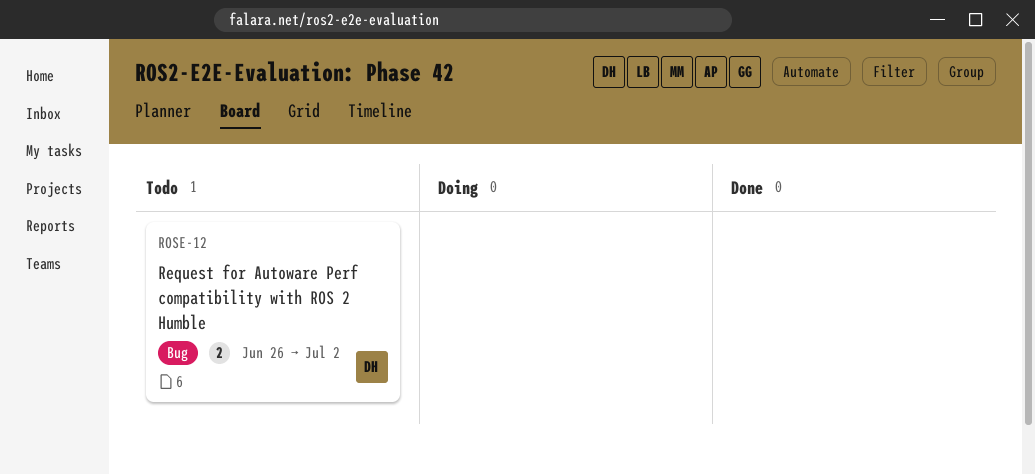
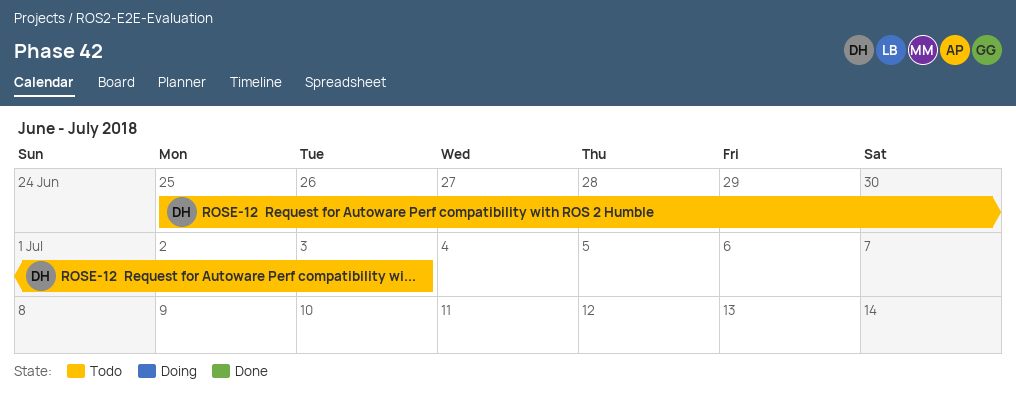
ROSE-12, start: Jun 26 -> Jun 25
ROSE-12, due: Jul 2 -> Jul 3

